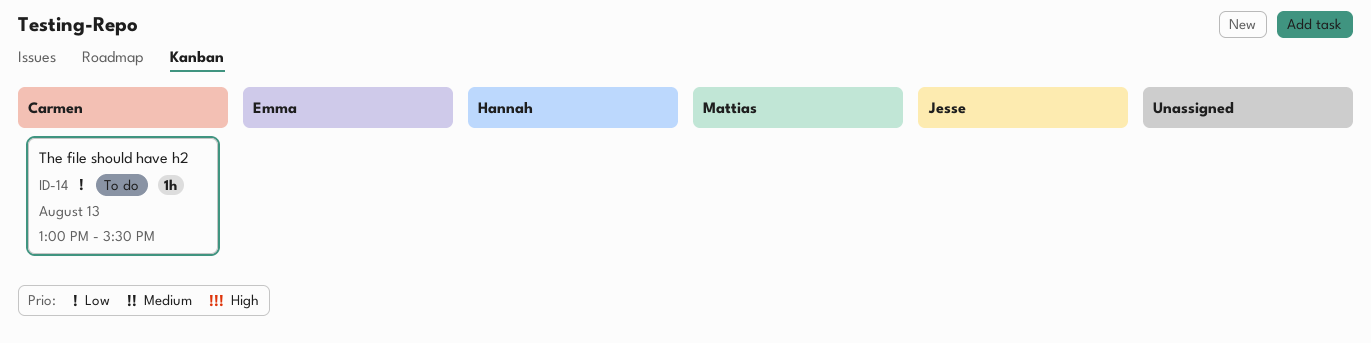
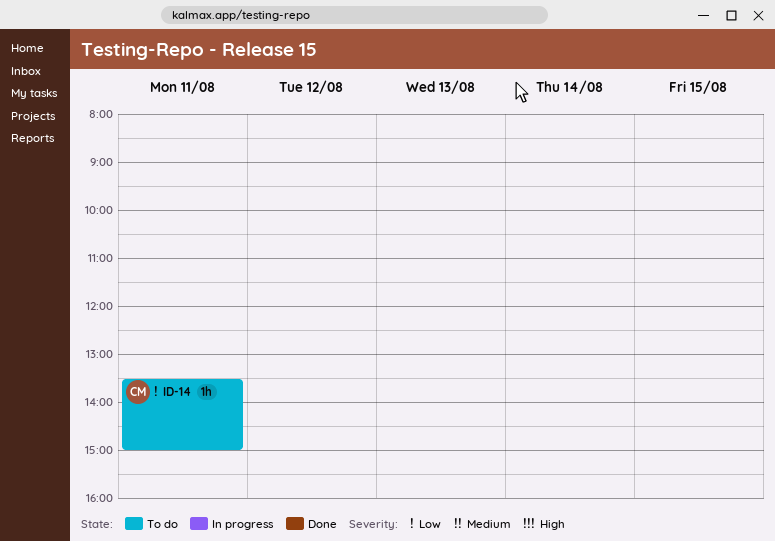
ID-14, day: Aug 13 -> Aug 11
ID-14, begins: 13:00 -> 13:30
ID-14, ends: 15:30 -> 15:00

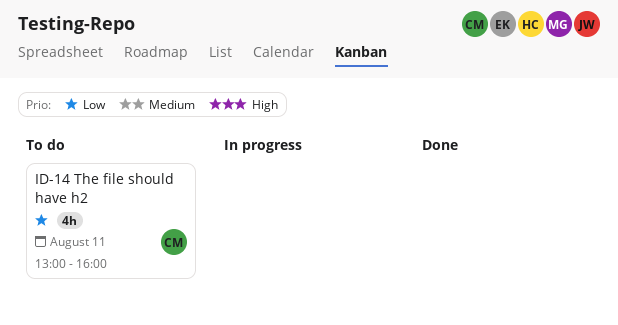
ID-14, estimate: 1h -> 4h
ID-14, begins: 13:30 -> 13:00
ID-14, ends: 15:00 -> 16:00

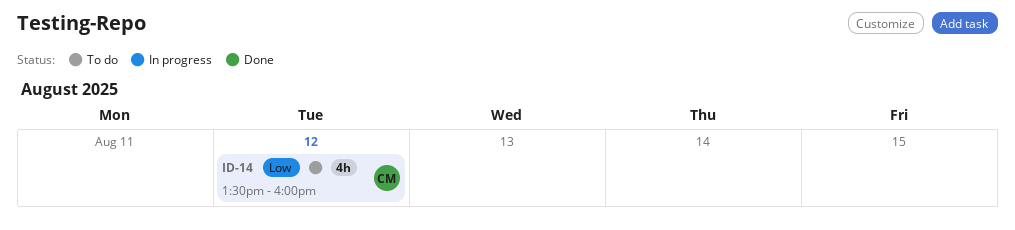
ID-14, day: Aug 11 -> Aug 12
ID-14, begins: 13:00 -> 13:30

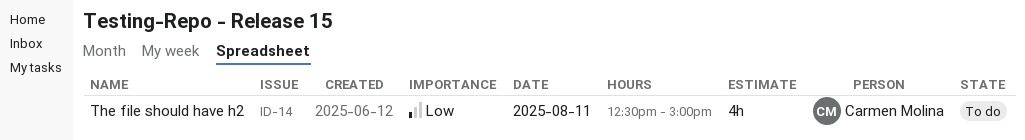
ID-14, day: Aug 12 -> Aug 11
ID-14, begins: 13:30 -> 12:30
ID-14, ends: 16:00 -> 15:00

